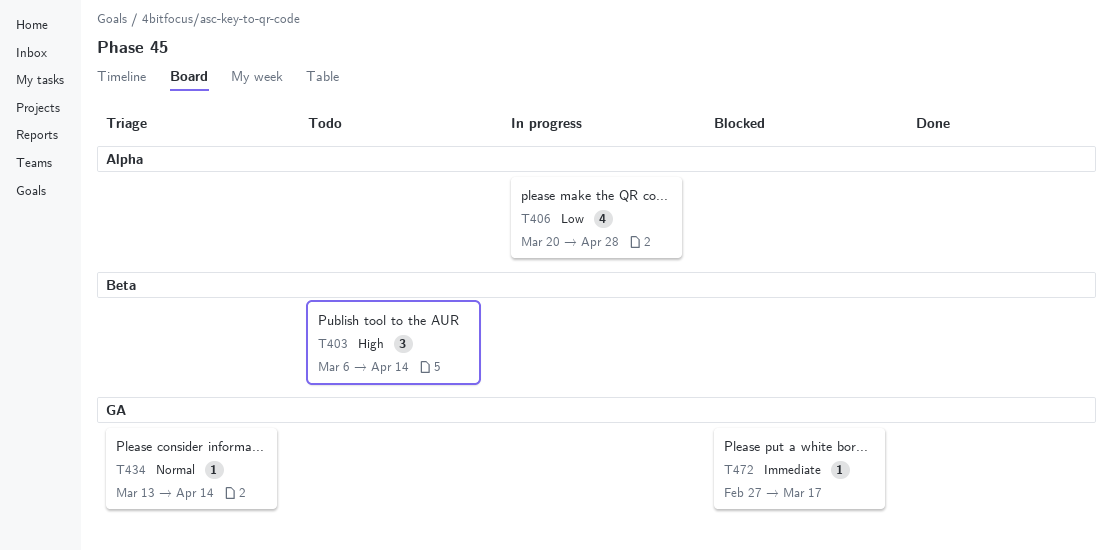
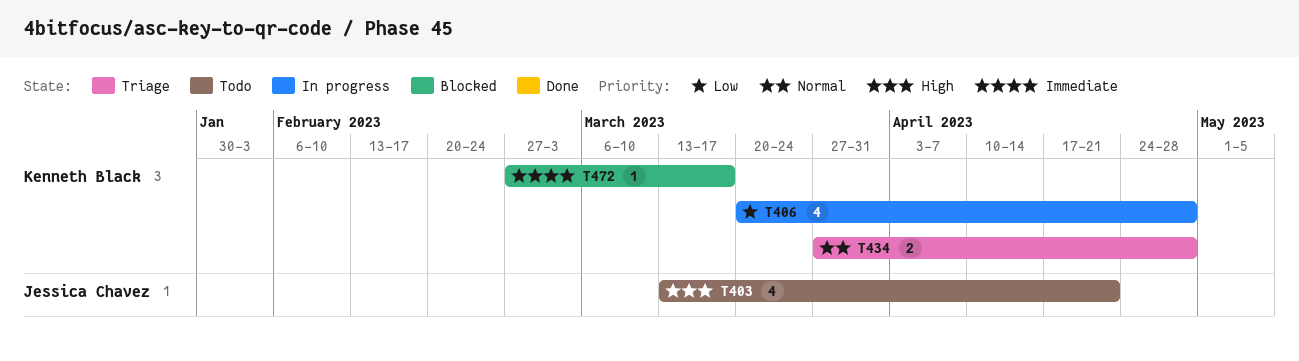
T403, estimate: 3 -> 4
T403, start: Mar 6 -> Mar 13
T403, due: Apr 14 -> Apr 21
T434, estimate: 1 -> 2
T434, start: Mar 13 -> Mar 27
T434, due: Apr 14 -> Apr 28

